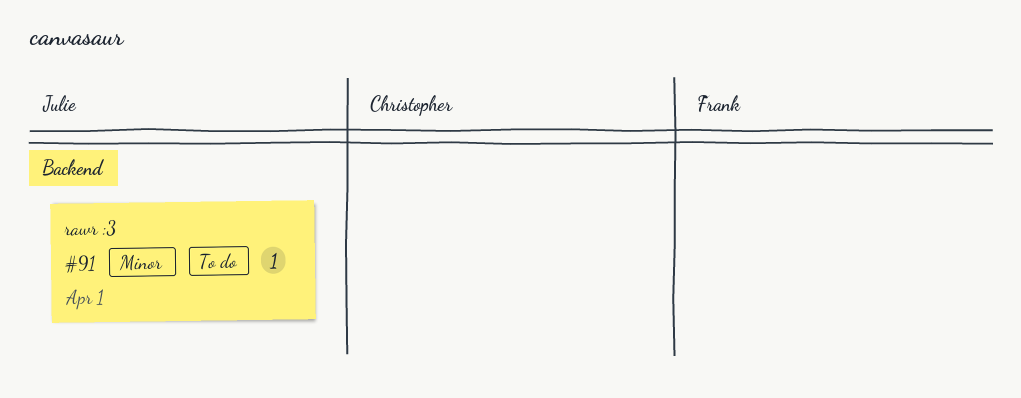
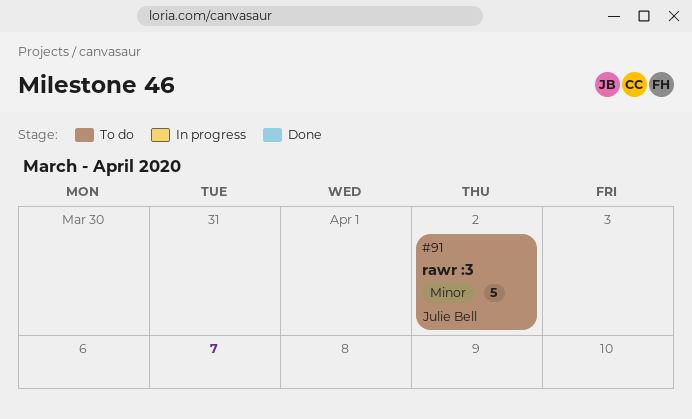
#91, estimate: 1 -> 5
#91, due: Apr 1 -> Apr 2

